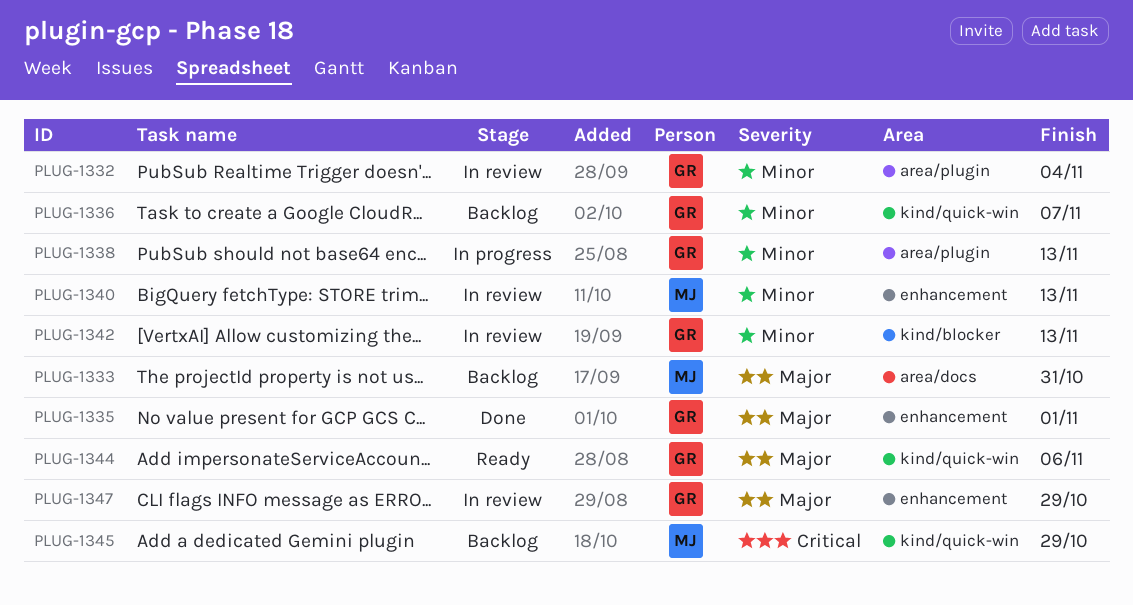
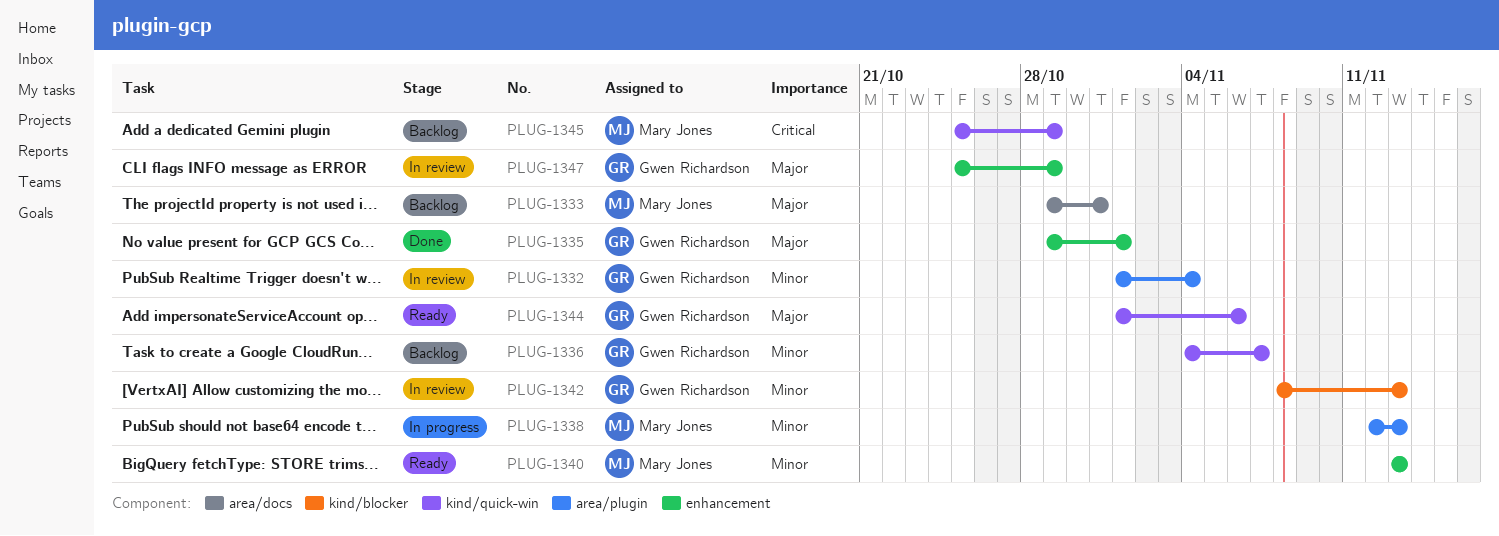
PLUG-1338, owner: Gwen Richardson -> Mary Jones
PLUG-1340, status: In review -> Ready

